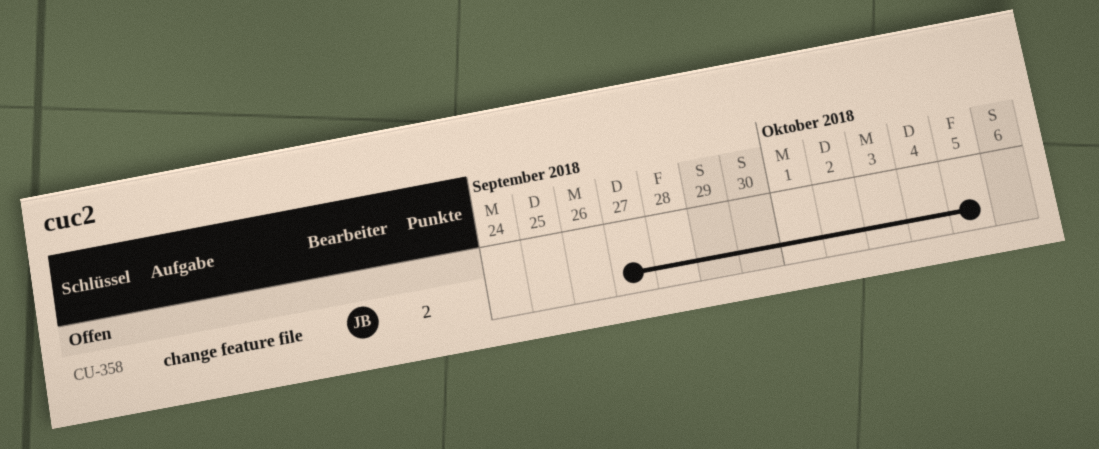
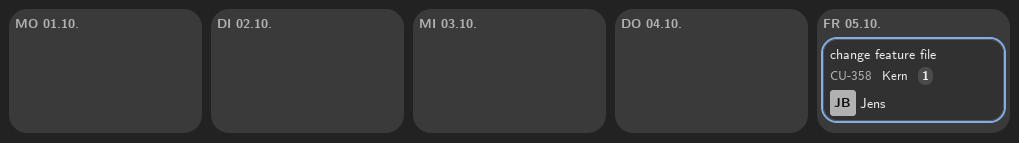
CU-358, estimate: 2 -> 1

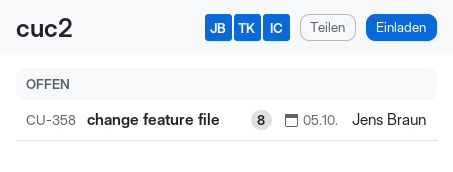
CU-358, estimate: 1 -> 8

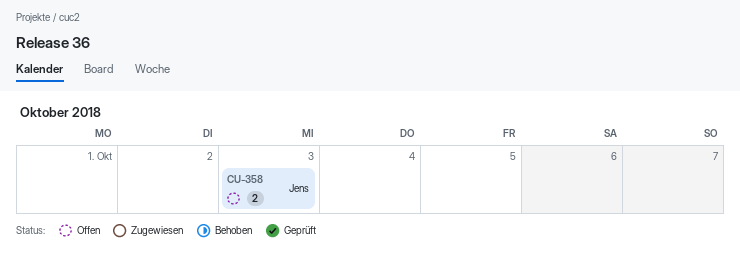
CU-358, estimate: 8 -> 2
CU-358, due: Oct 5 -> Oct 3

